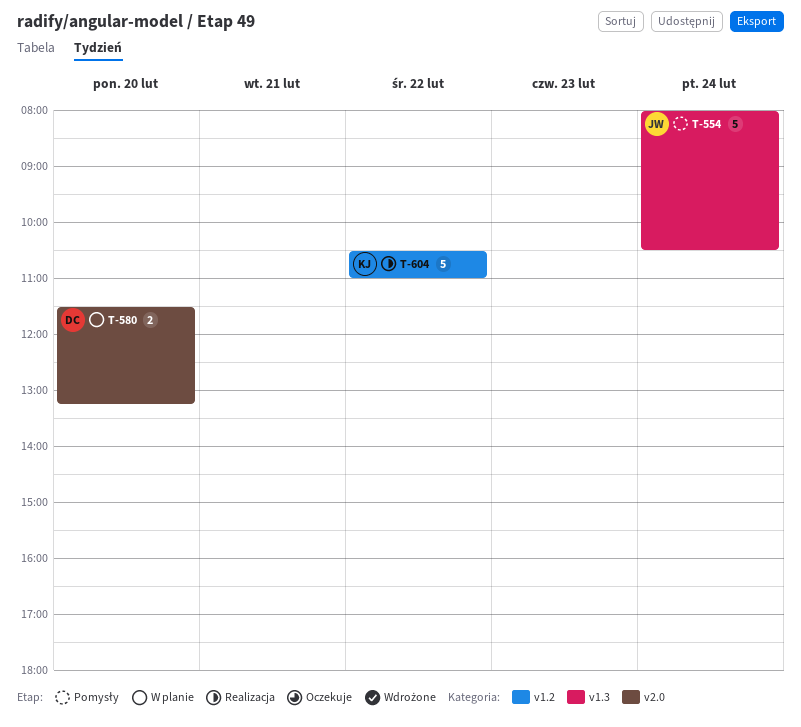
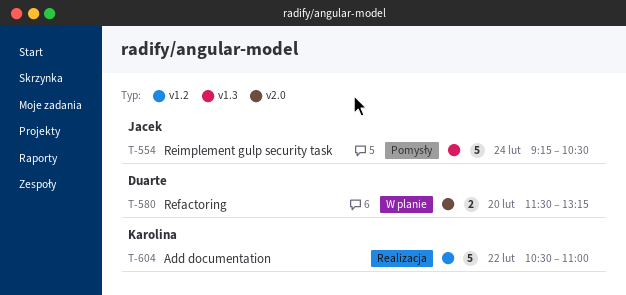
T-554, begins: 08:00 -> 09:15

